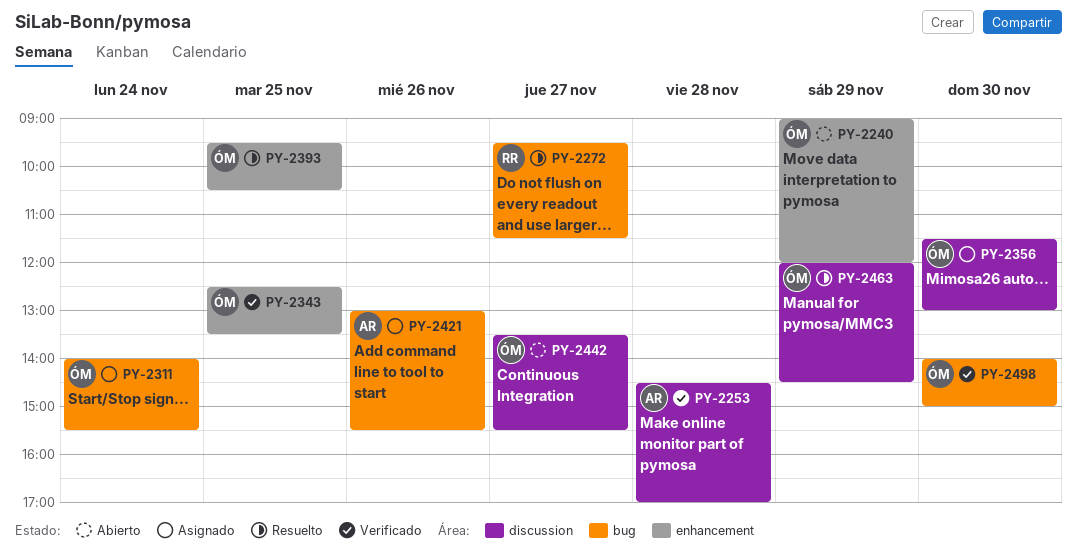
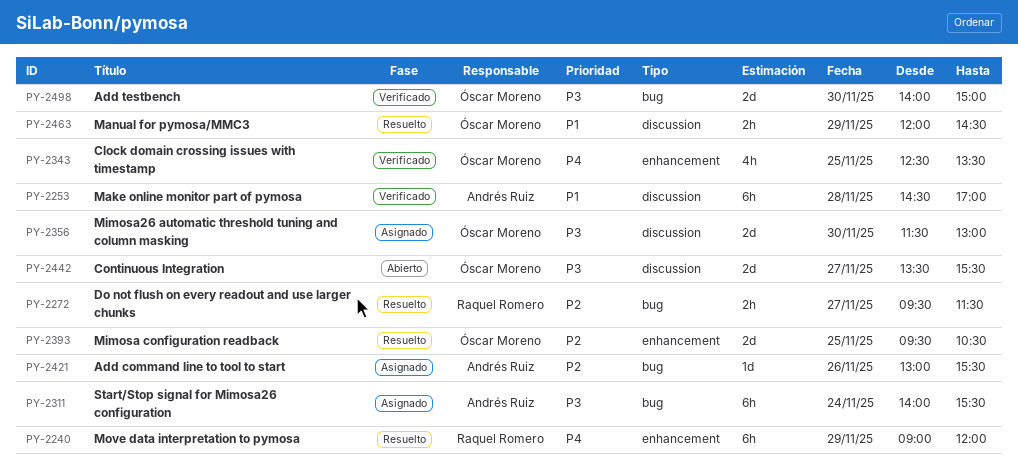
PY-2240, status: Abierto -> Resuelto
PY-2240, owner: Óscar Moreno -> Raquel Romero
PY-2311, owner: Óscar Moreno -> Andrés Ruiz

